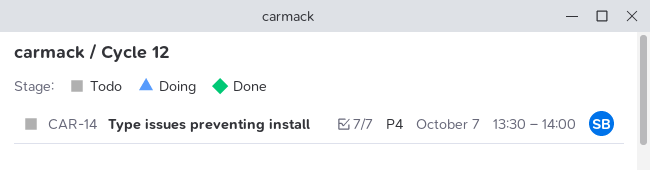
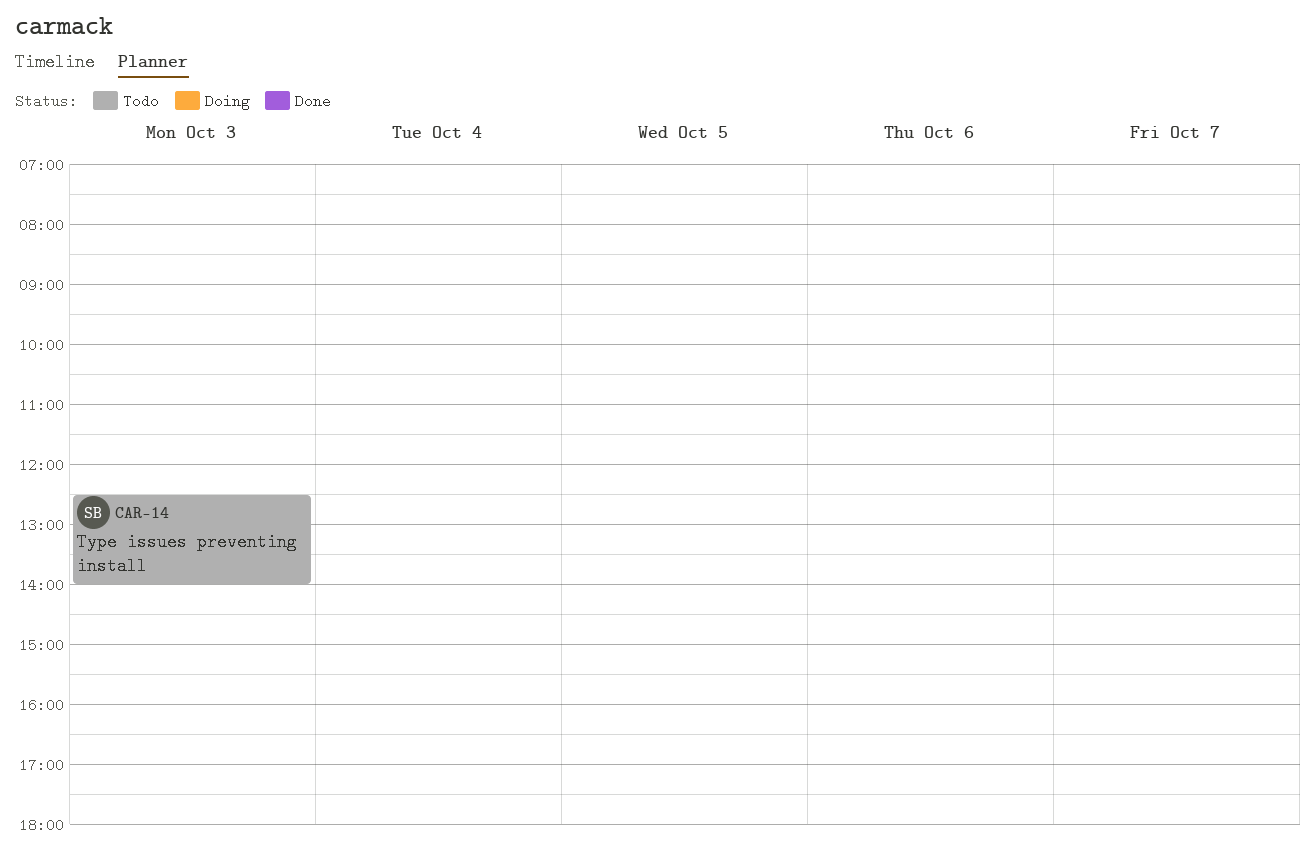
CAR-14, day: Oct 7 -> Oct 3
CAR-14, begins: 13:30 -> 12:30

